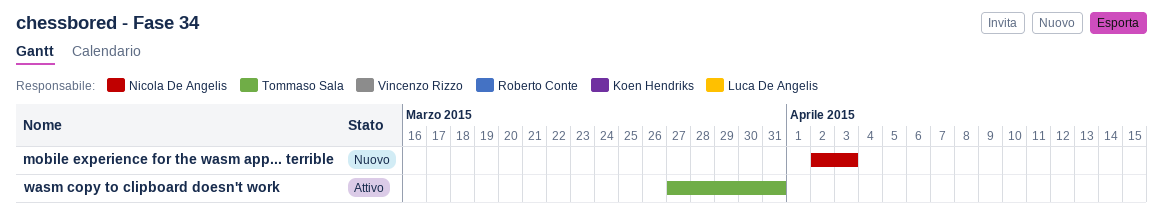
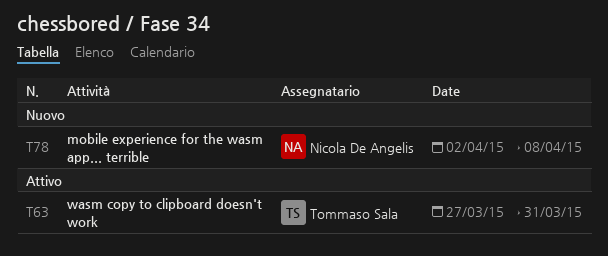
mobile experience for the wasm app... terrible, due: Apr 3 -> Apr 8

